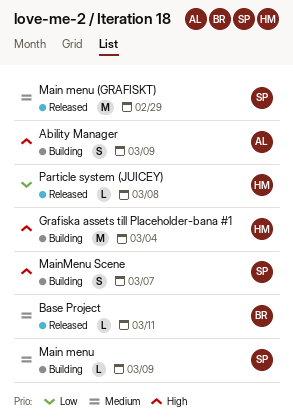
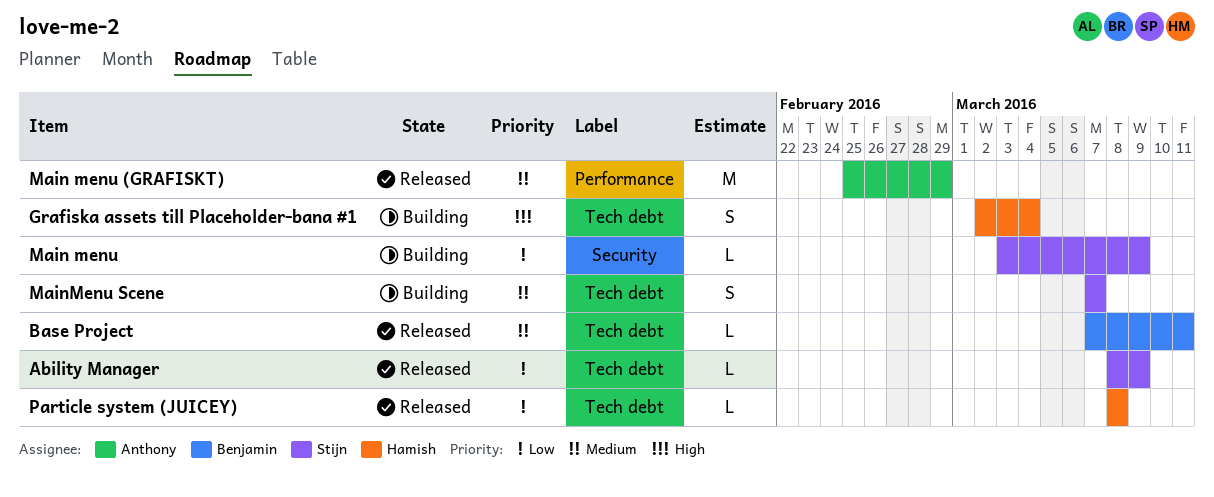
Ability Manager, status: Building -> Released
Ability Manager, owner: Anthony -> Stijn
Ability Manager, priority: High -> Low
Ability Manager, estimate: S -> L
Grafiska assets till Placeholder-bana #1, estimate: M -> S
Main menu, priority: Medium -> Low
Main menu (GRAFISKT), owner: Stijn -> Anthony
MainMenu Scene, priority: High -> Medium

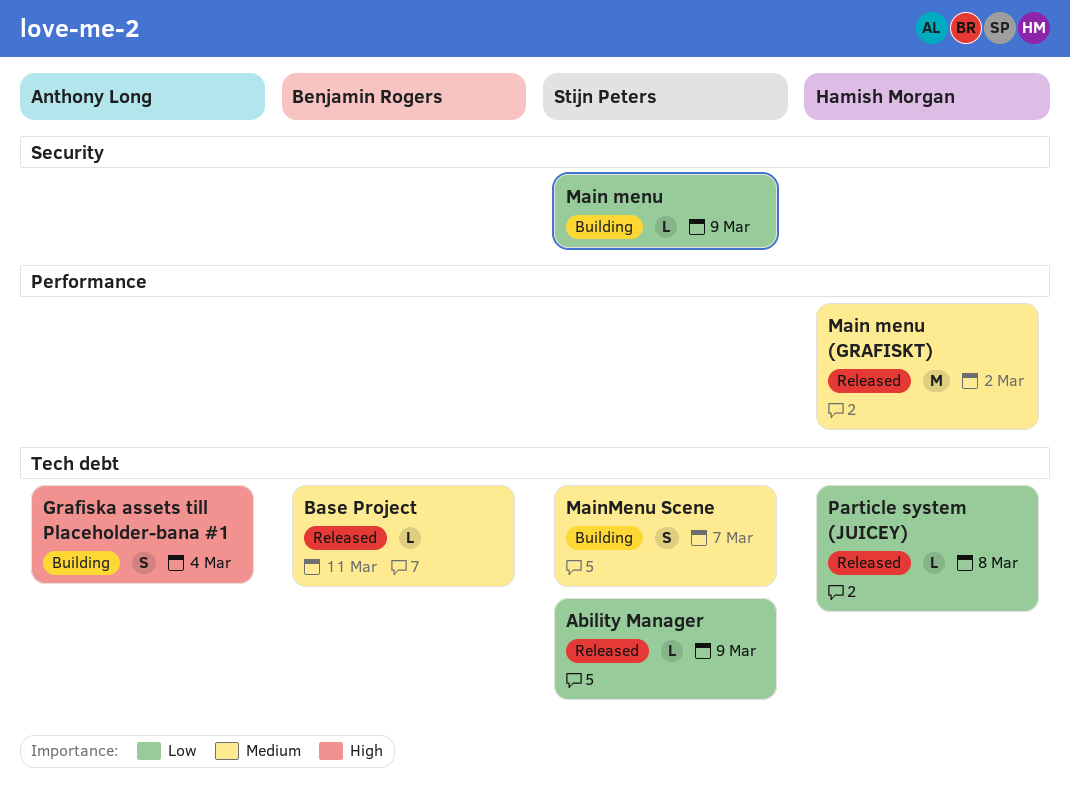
Grafiska assets till Placeholder-bana #1, owner: Hamish Morgan -> Anthony Long
Main menu (GRAFISKT), owner: Anthony Long -> Hamish Morgan
Main menu (GRAFISKT), due: Feb 29 -> Mar 2

